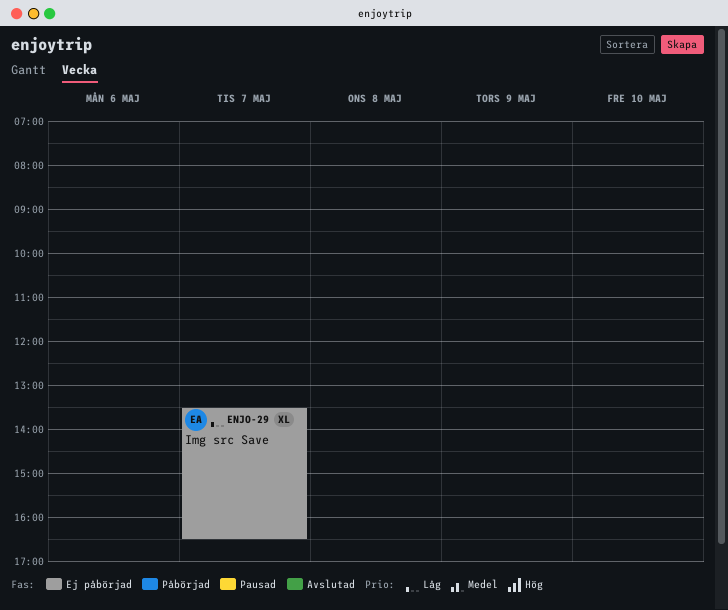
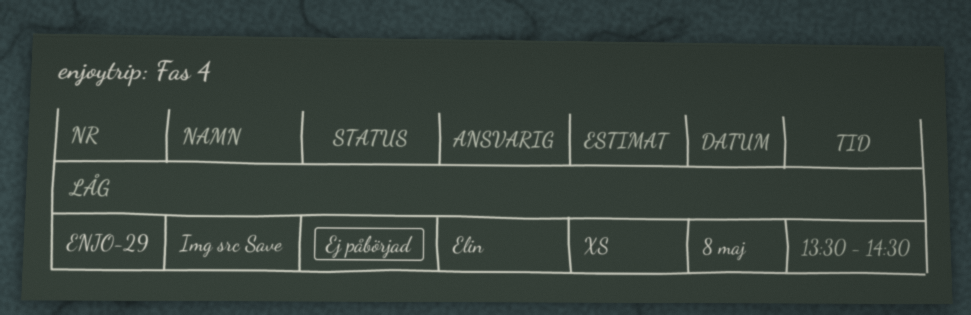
ENJO-29, estimate: XL -> XS
ENJO-29, day: May 7 -> May 8
ENJO-29, ends: 16:30 -> 14:30

